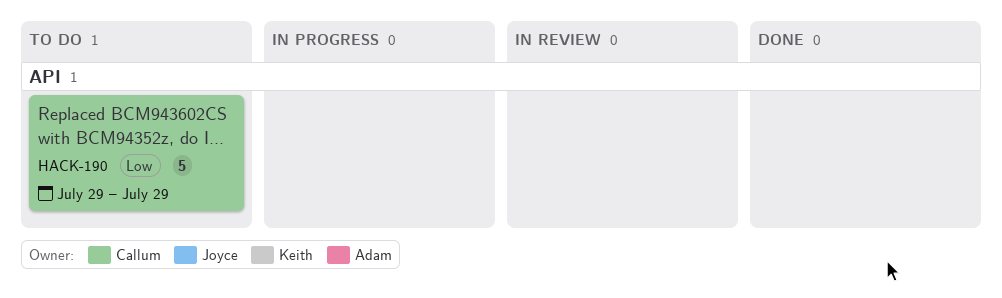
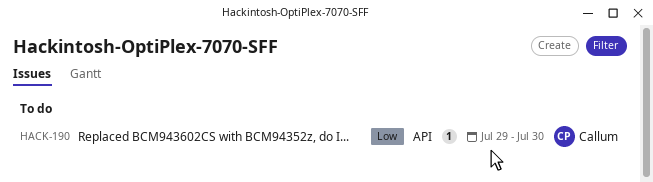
HACK-190, estimate: 5 -> 1
HACK-190, due: Jul 29 -> Jul 30

